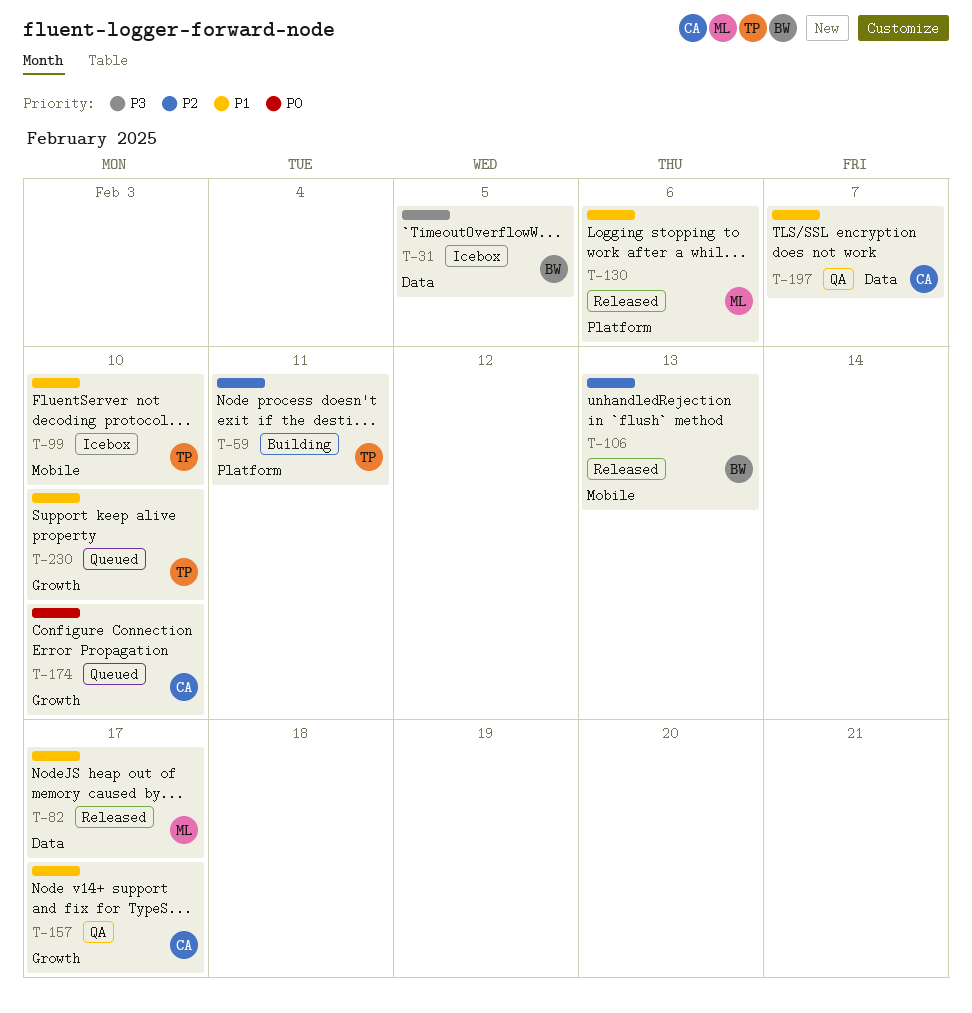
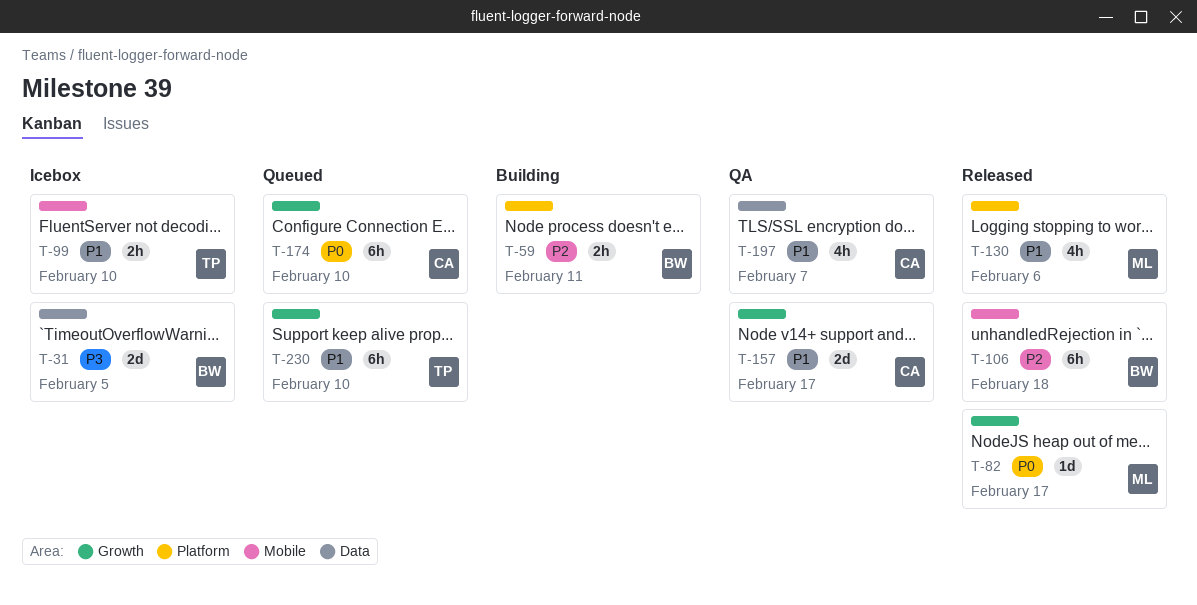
T-59, owner: TP -> BW
T-82, priority: P1 -> P0
T-82, label: Data -> Growth
T-106, due: Feb 13 -> Feb 18

